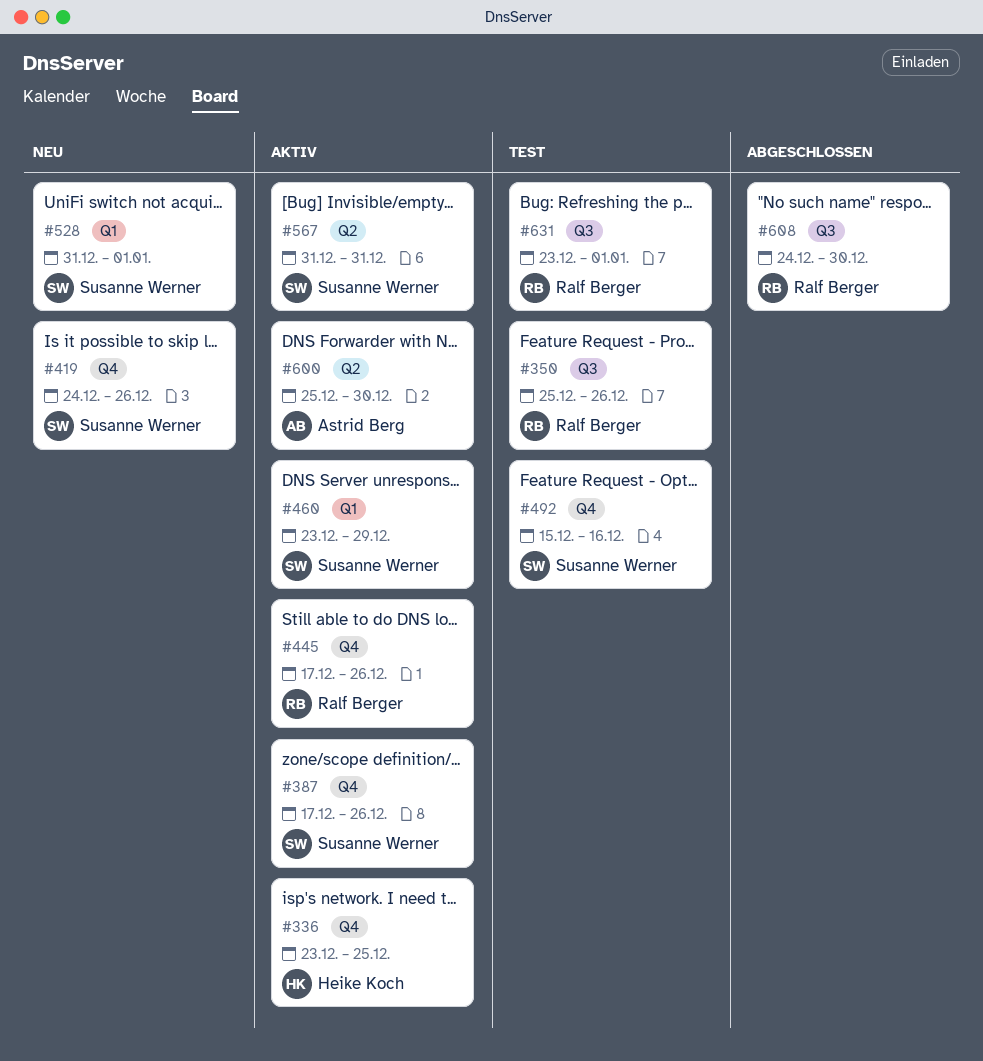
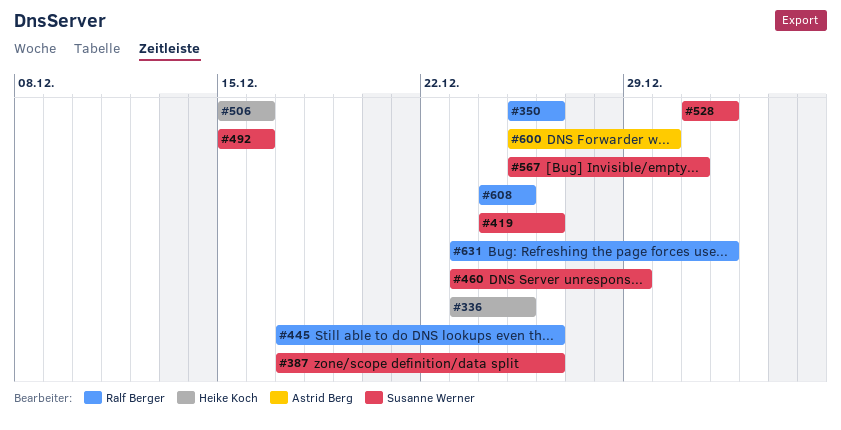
#506: none -> present
#567, start: Dec 31 -> Dec 25
#608, due: Dec 30 -> Dec 25

